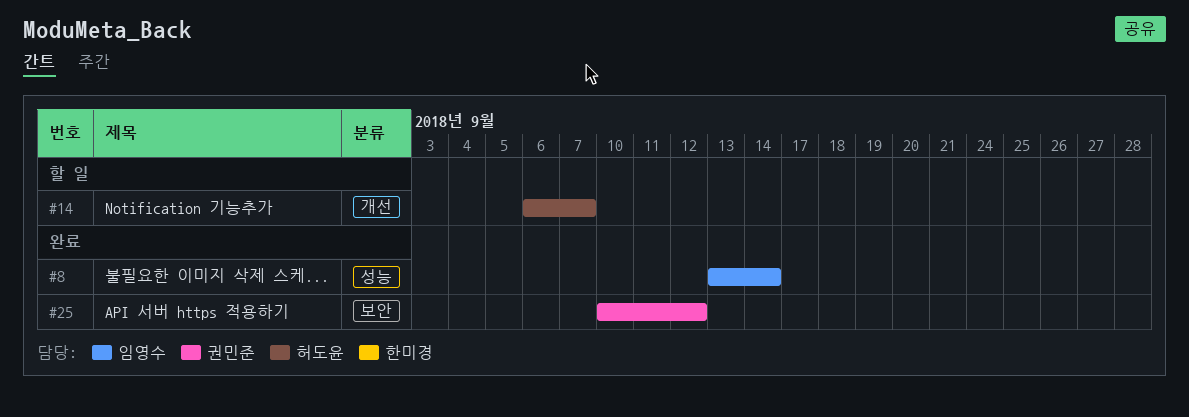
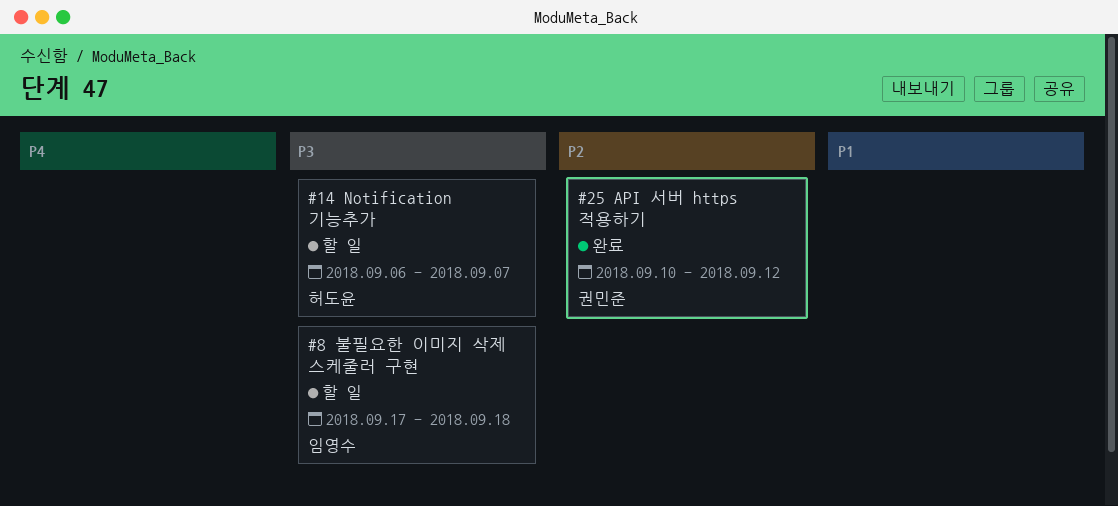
#8, status: 완료 -> 할 일
#8, start: Sep 13 -> Sep 17
#8, due: Sep 14 -> Sep 18

